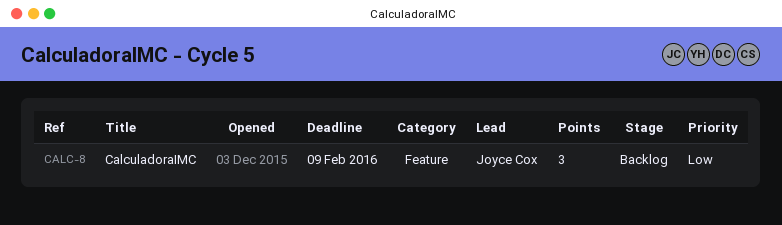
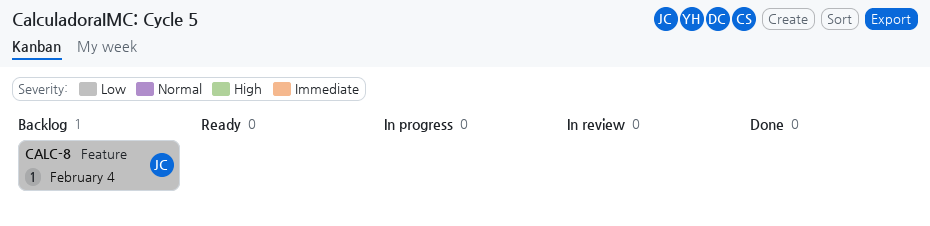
CALC-8, estimate: 3 -> 1
CALC-8, due: Feb 9 -> Feb 4

